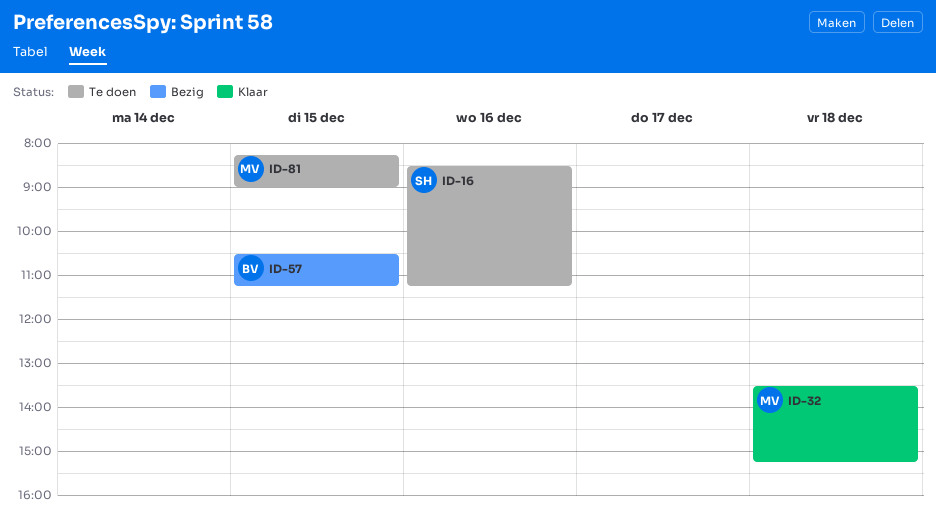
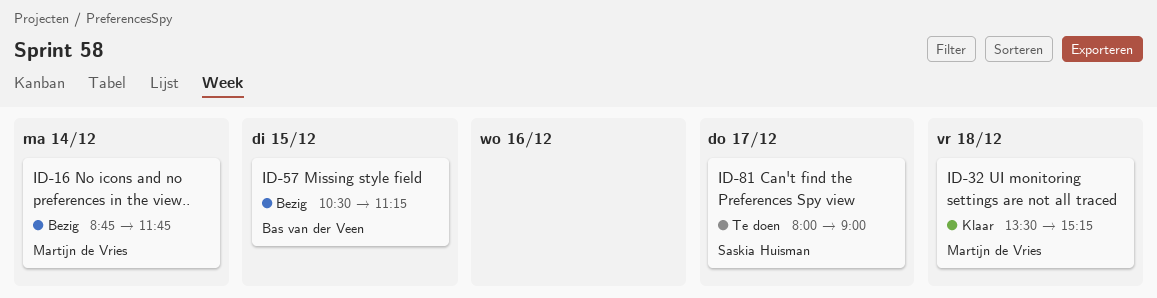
ID-16, status: Te doen -> Bezig
ID-16, owner: Saskia Huisman -> Martijn de Vries
ID-16, day: Dec 16 -> Dec 14
ID-16, begins: 08:30 -> 08:45
ID-16, ends: 11:15 -> 11:45
ID-81, owner: Martijn de Vries -> Saskia Huisman
ID-81, day: Dec 15 -> Dec 17
ID-81, begins: 08:15 -> 08:00

